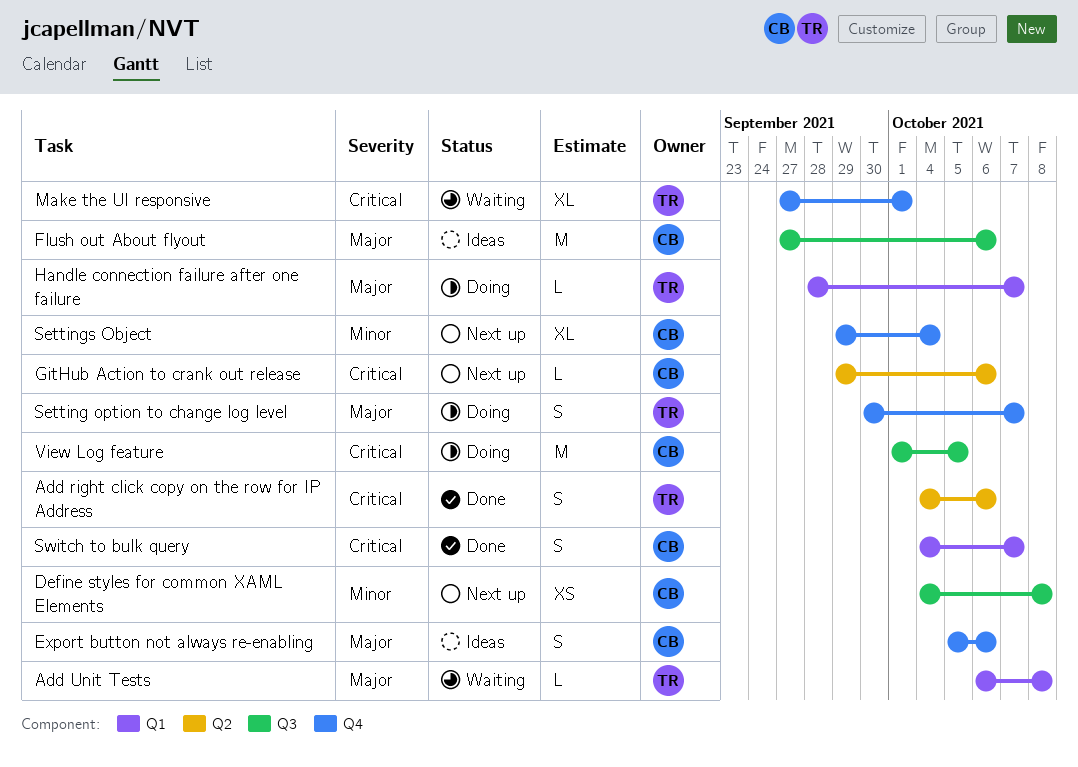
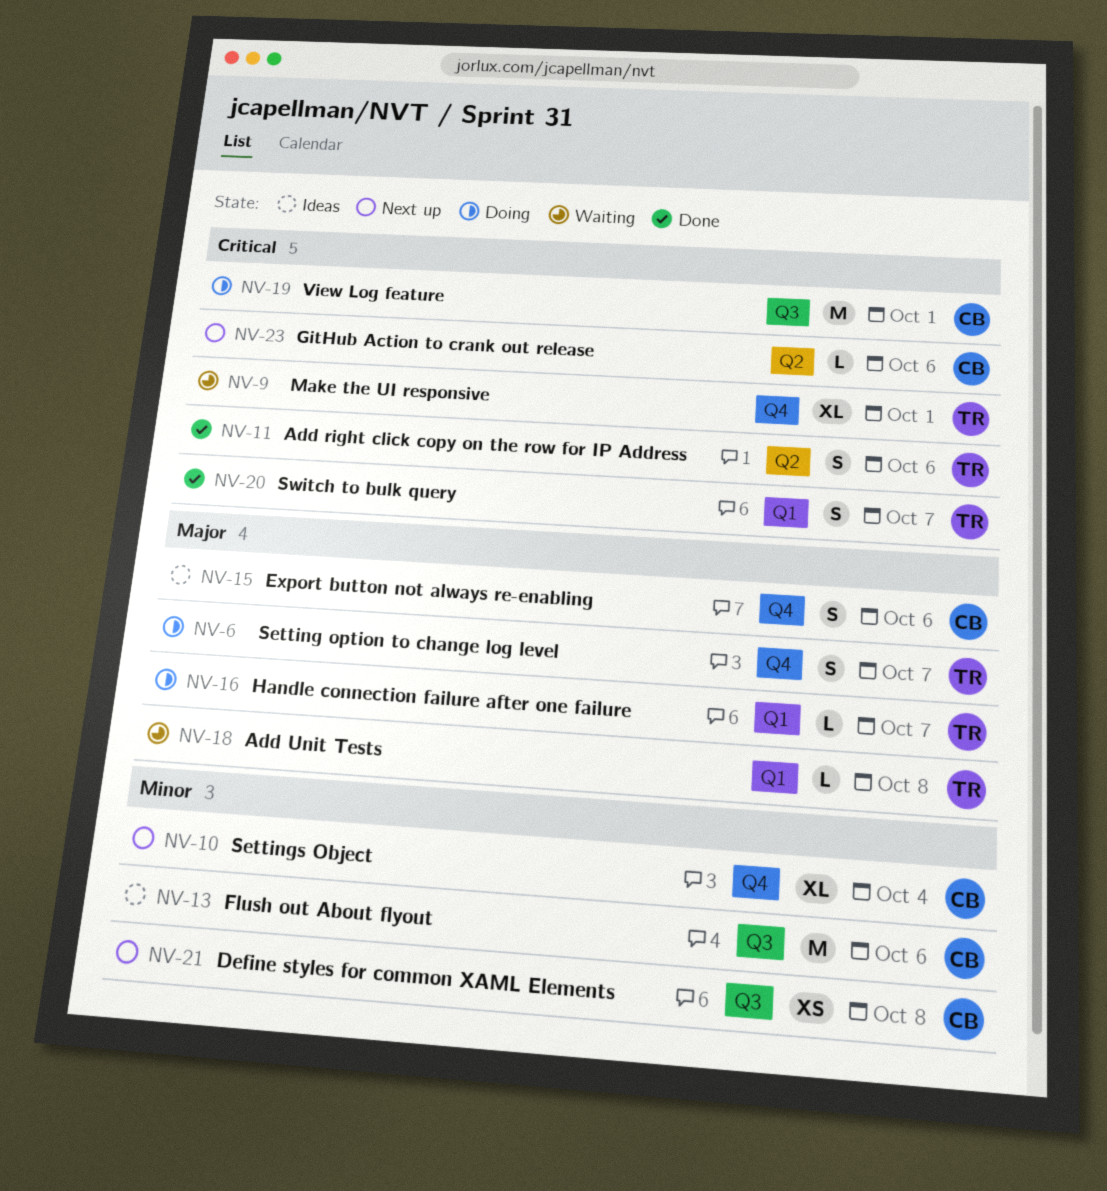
Flush out About flyout, priority: Major -> Minor
Switch to bulk query, owner: CB -> TR
View Log feature, due: Oct 5 -> Oct 1

